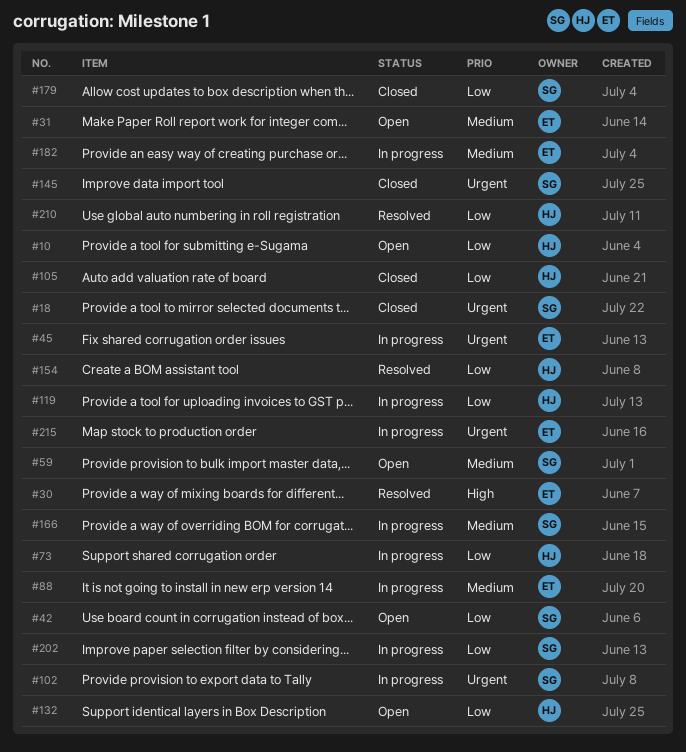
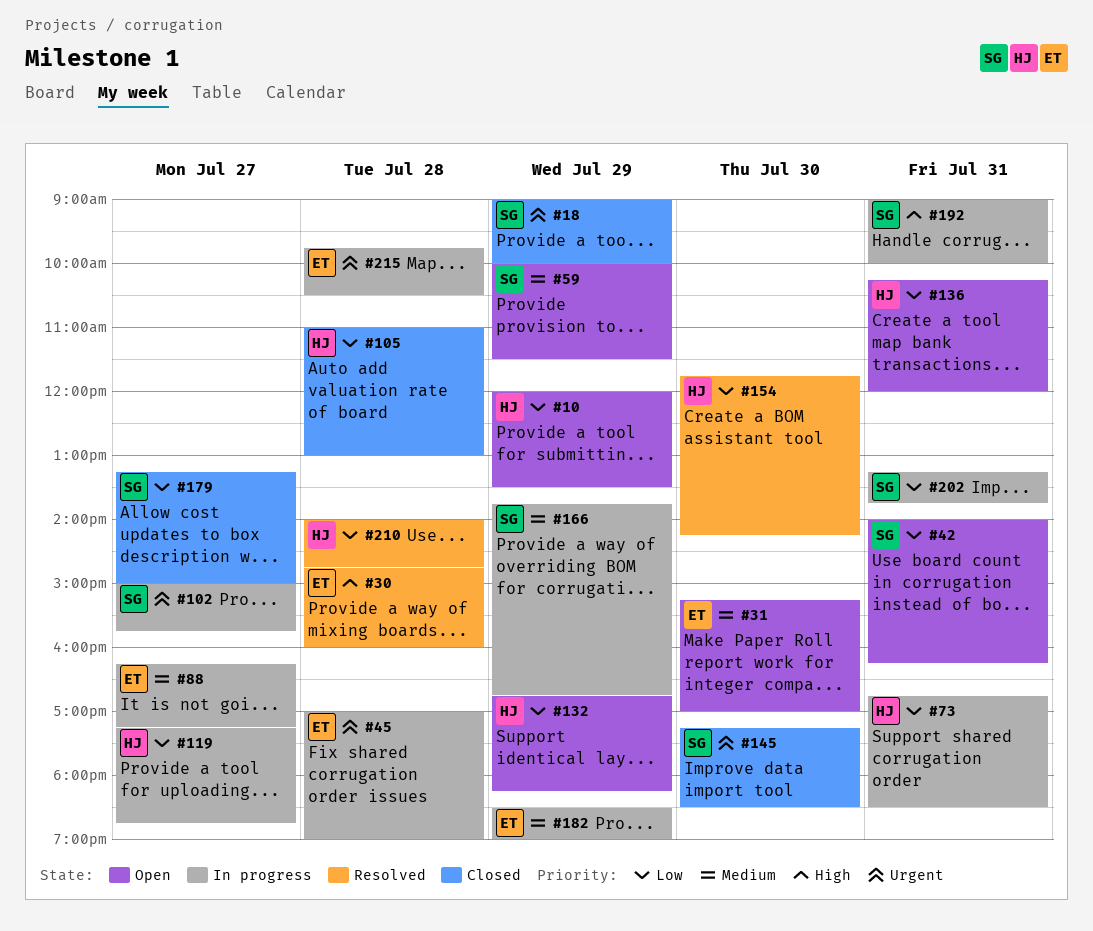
#136: none -> present
#192: none -> present

